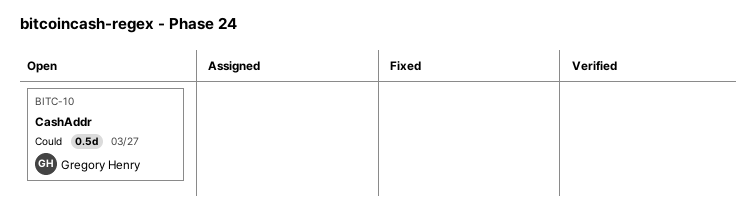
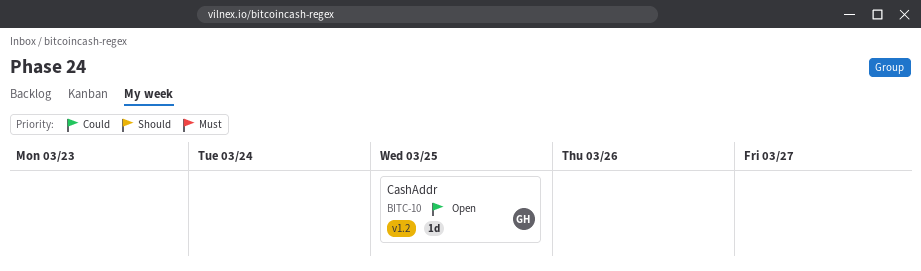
BITC-10, estimate: 0.5d -> 1d
BITC-10, due: Mar 27 -> Mar 25

